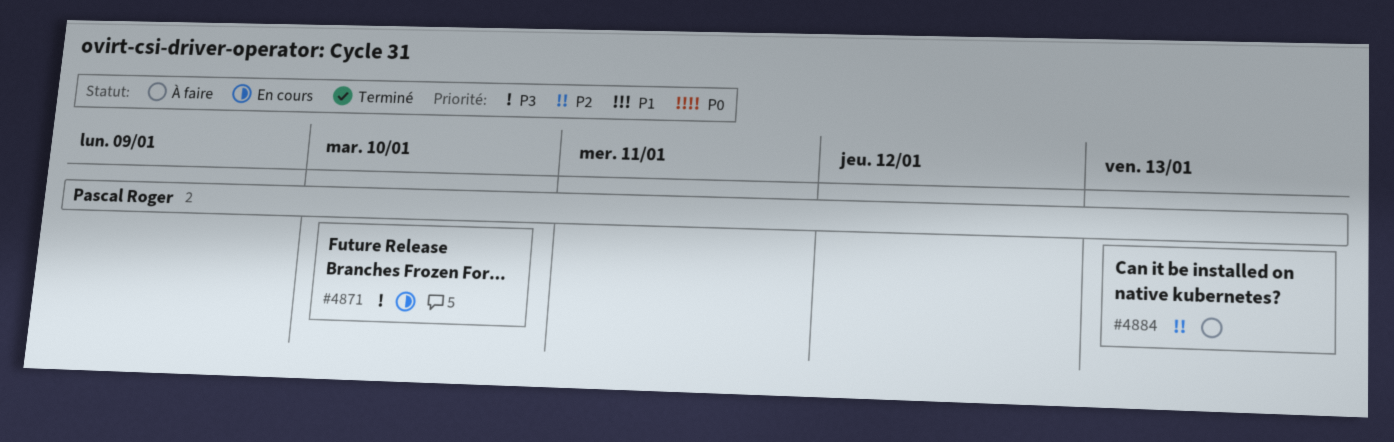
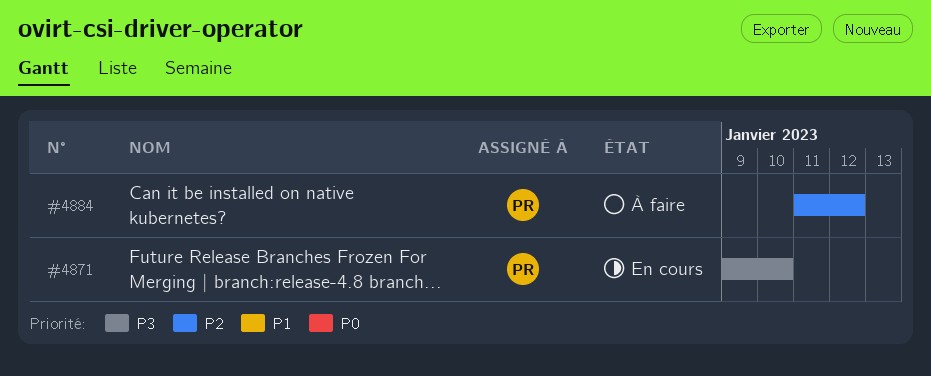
#4884, due: Jan 13 -> Jan 12

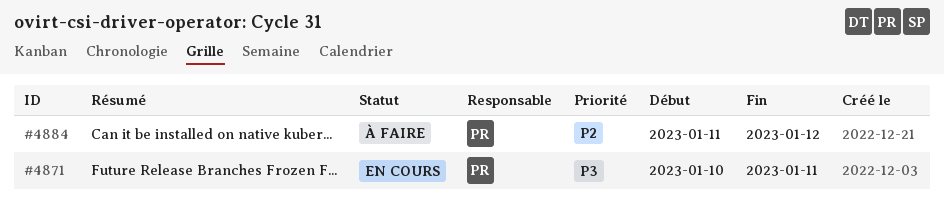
#4871, start: Jan 9 -> Jan 10
#4871, due: Jan 10 -> Jan 11

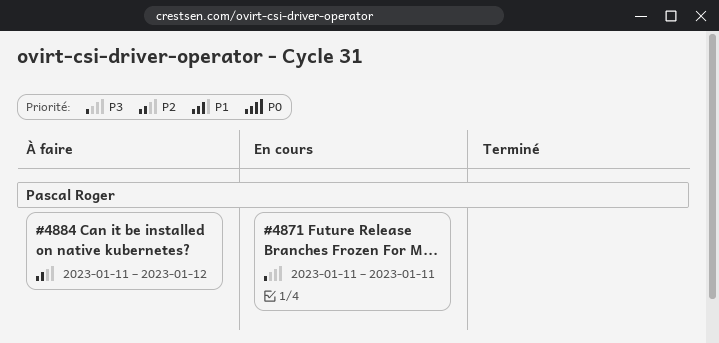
#4871, start: Jan 10 -> Jan 11

